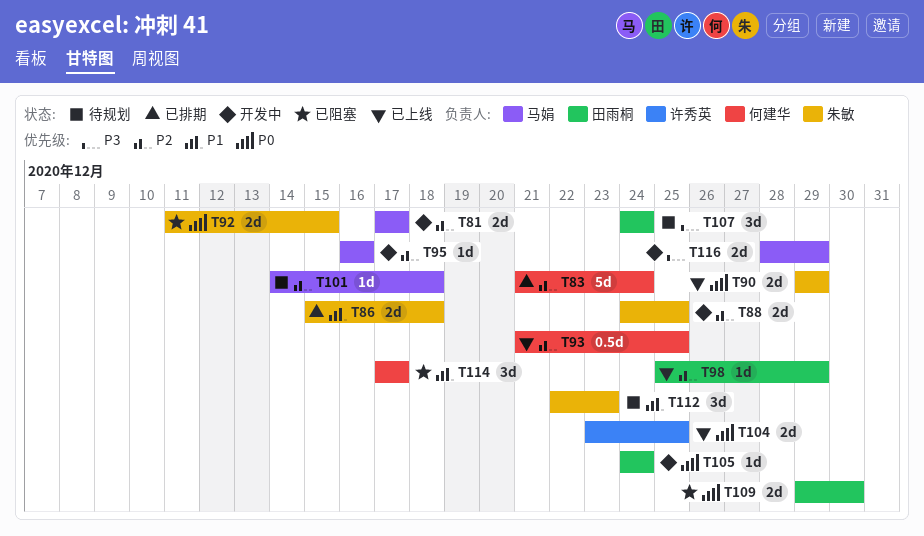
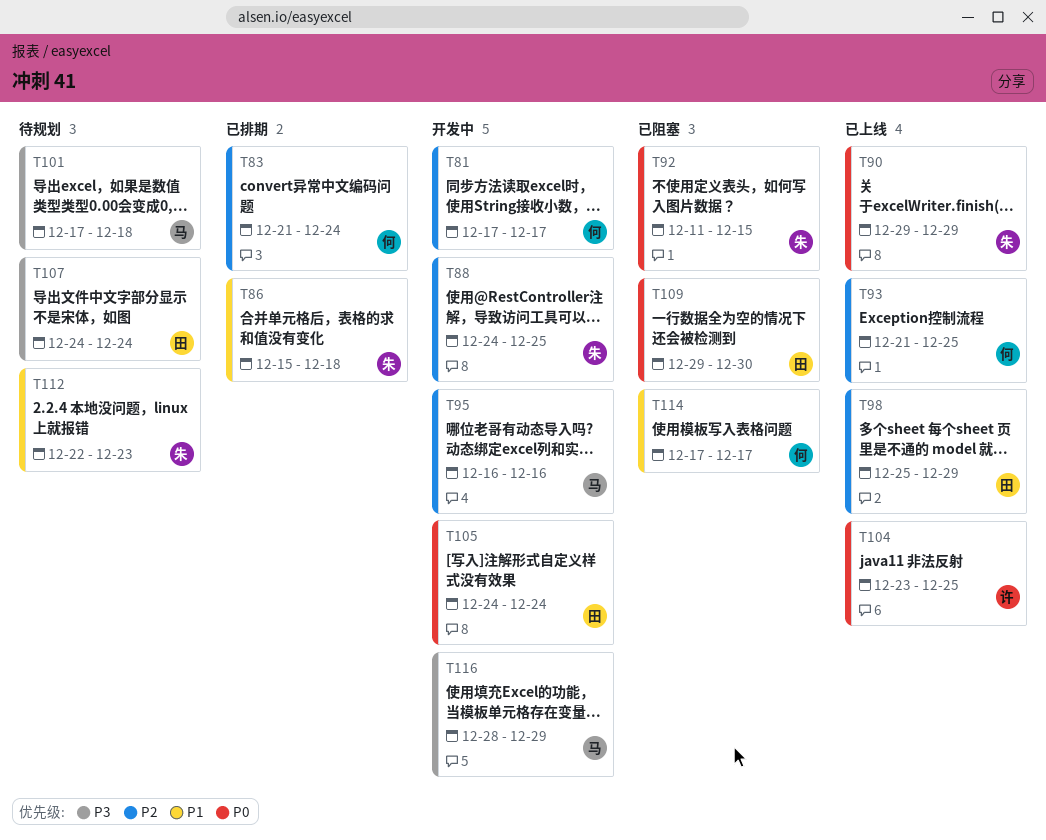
T81, owner: 马娟 -> 何建华
T101, priority: P2 -> P3
T101, start: Dec 14 -> Dec 17

